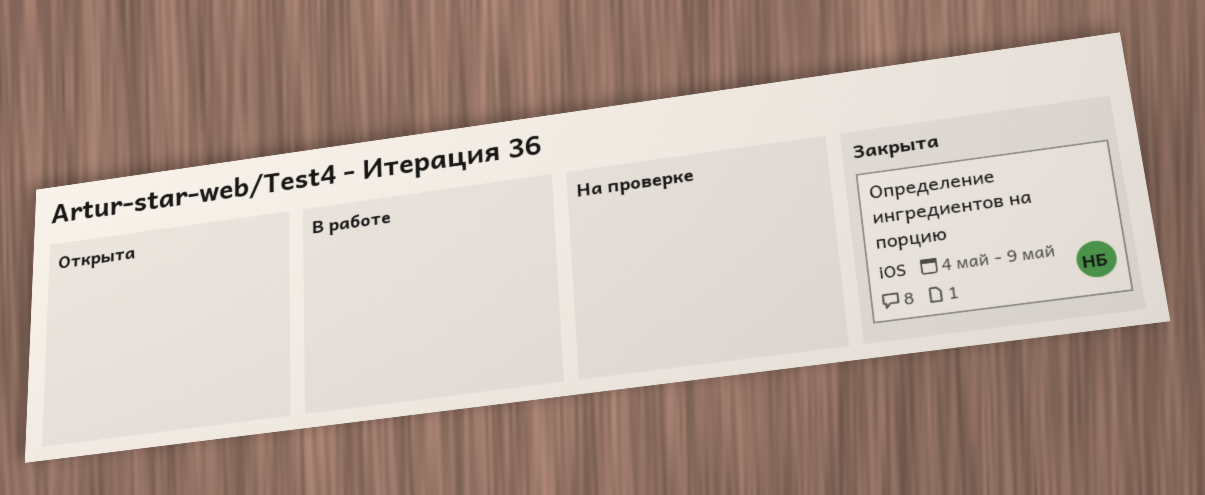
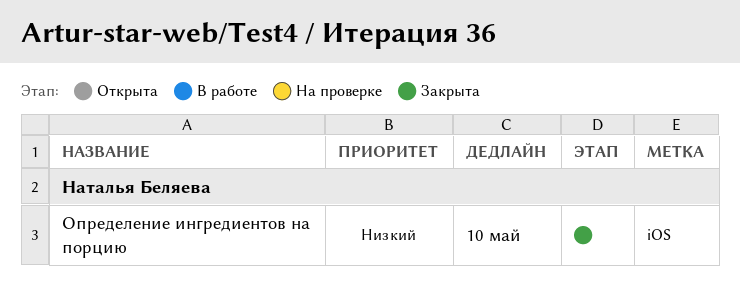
Определение ингредиентов на порцию, due: May 9 -> May 10

